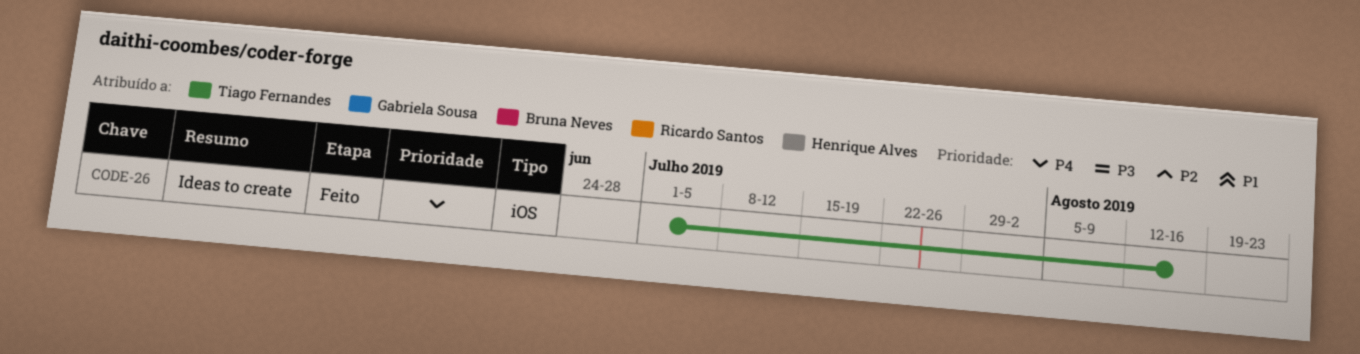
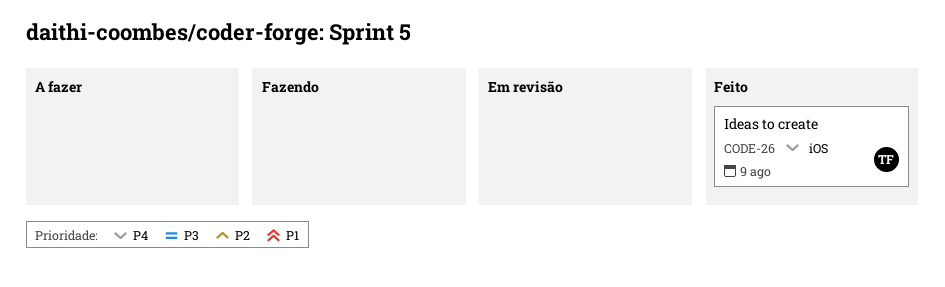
CODE-26, due: Aug 16 -> Aug 9

